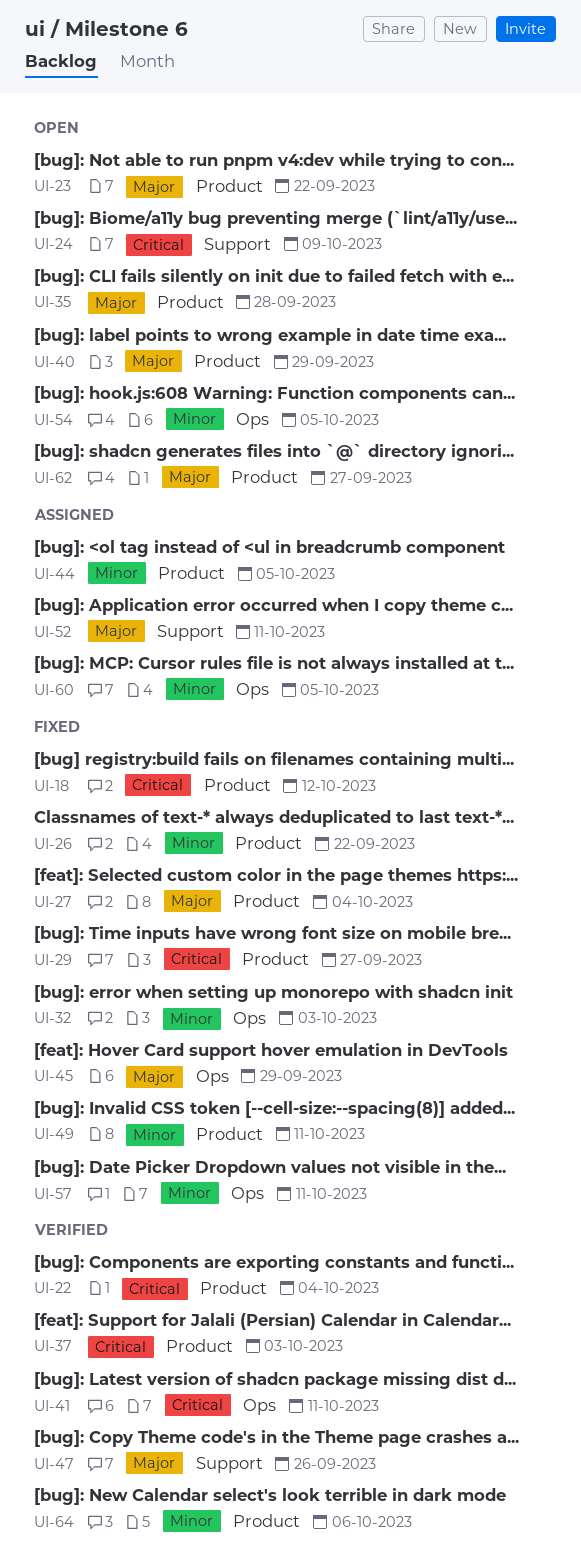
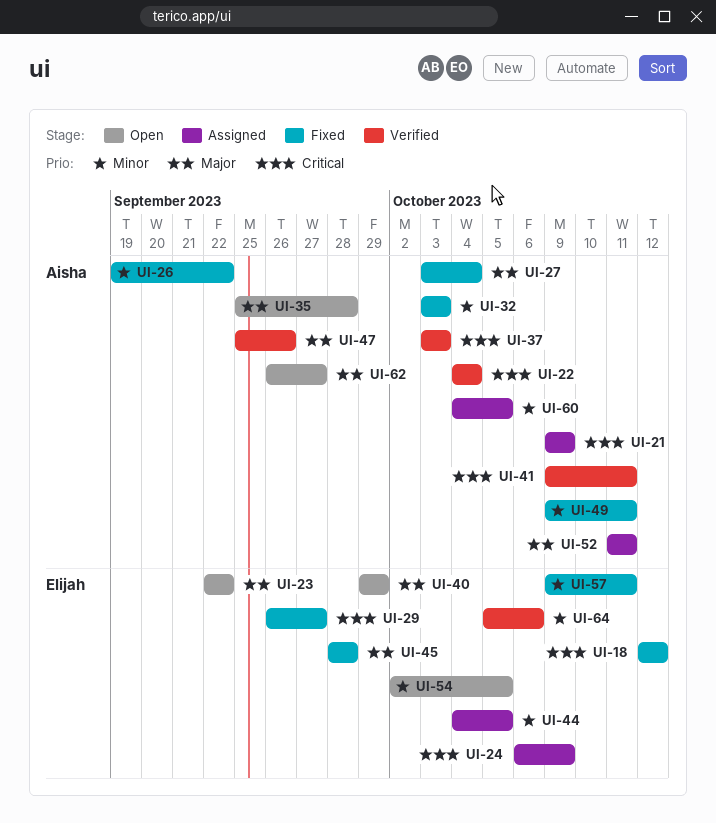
UI-21: none -> present
UI-24, status: Open -> Assigned
UI-45, due: Sep 29 -> Sep 28

